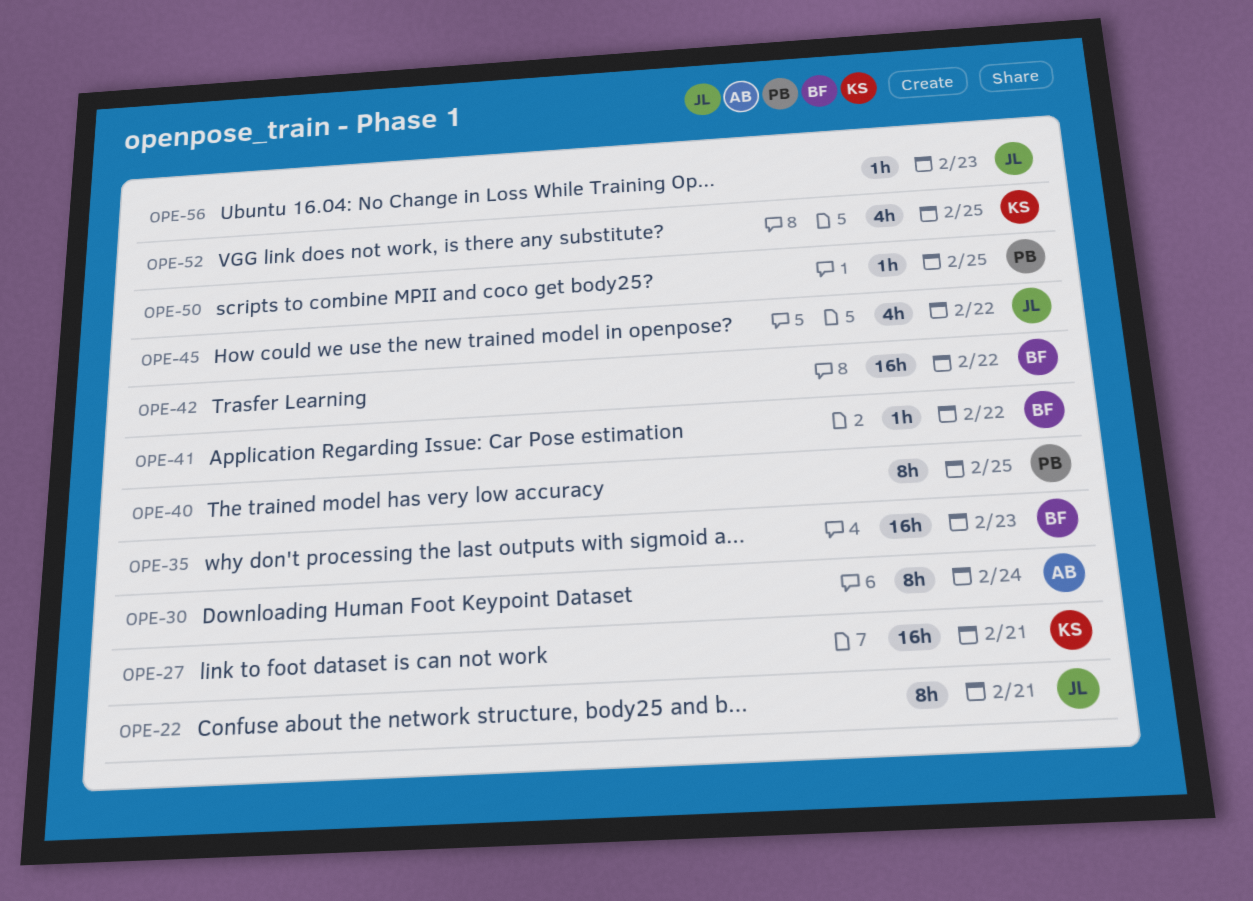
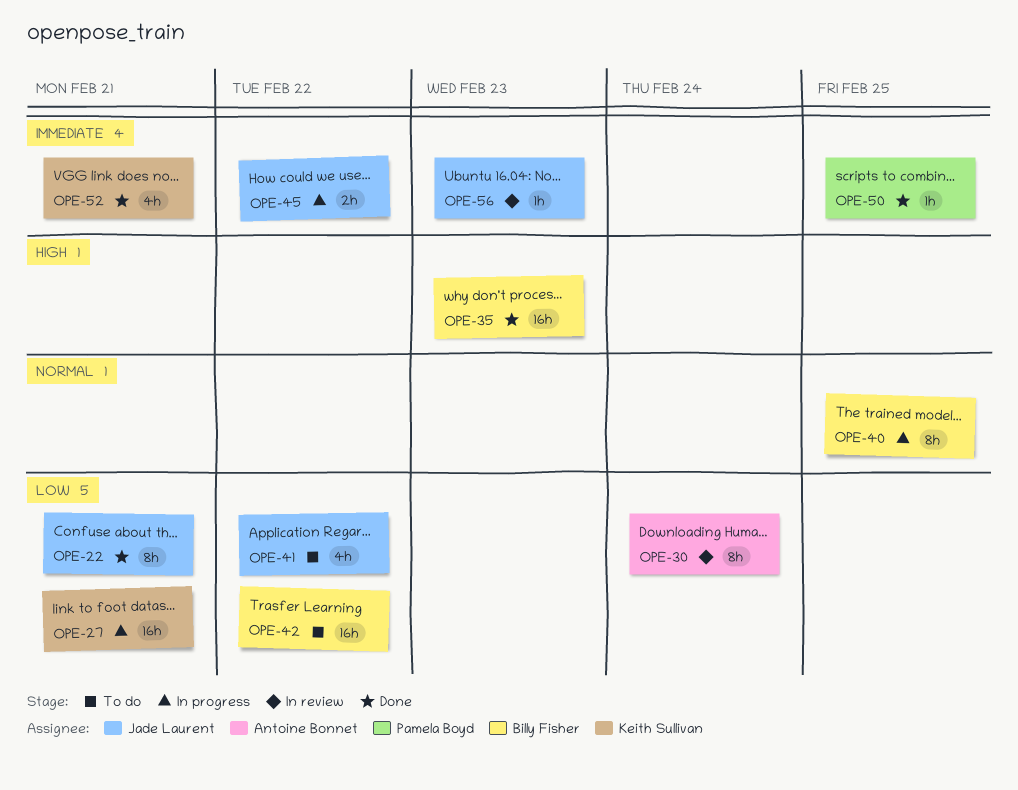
OPE-40, owner: Pamela Boyd -> Billy Fisher
OPE-41, owner: Billy Fisher -> Jade Laurent
OPE-41, estimate: 1h -> 4h
OPE-45, estimate: 4h -> 2h
OPE-52, due: Feb 25 -> Feb 21

